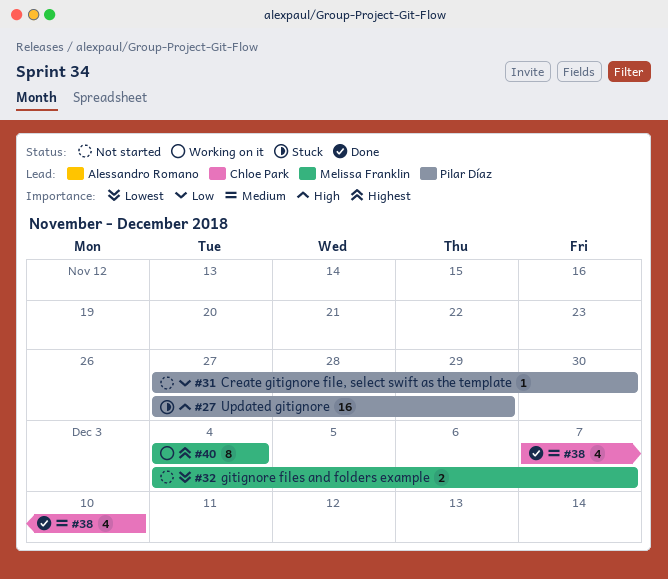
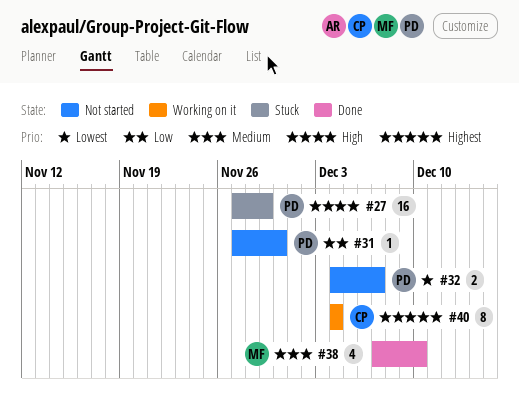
#32, owner: Melissa Franklin -> Pilar Díaz
#38, owner: Chloe Park -> Melissa Franklin
#40, owner: Melissa Franklin -> Chloe Park

